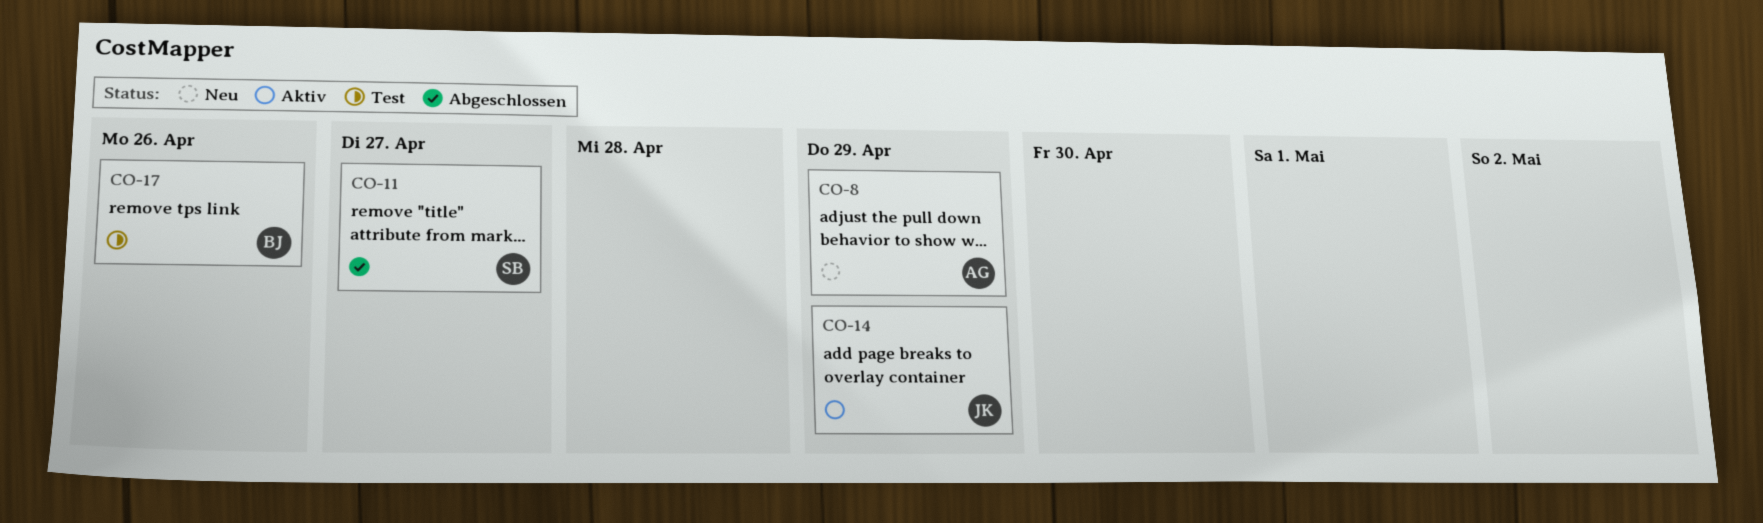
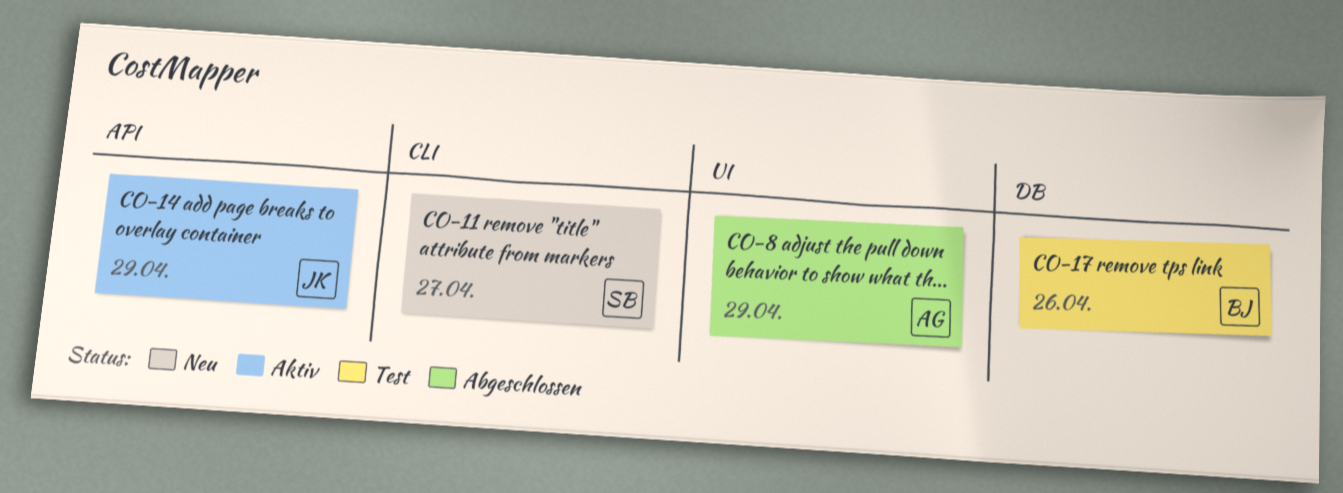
CO-8, status: Neu -> Abgeschlossen
CO-11, status: Abgeschlossen -> Neu

